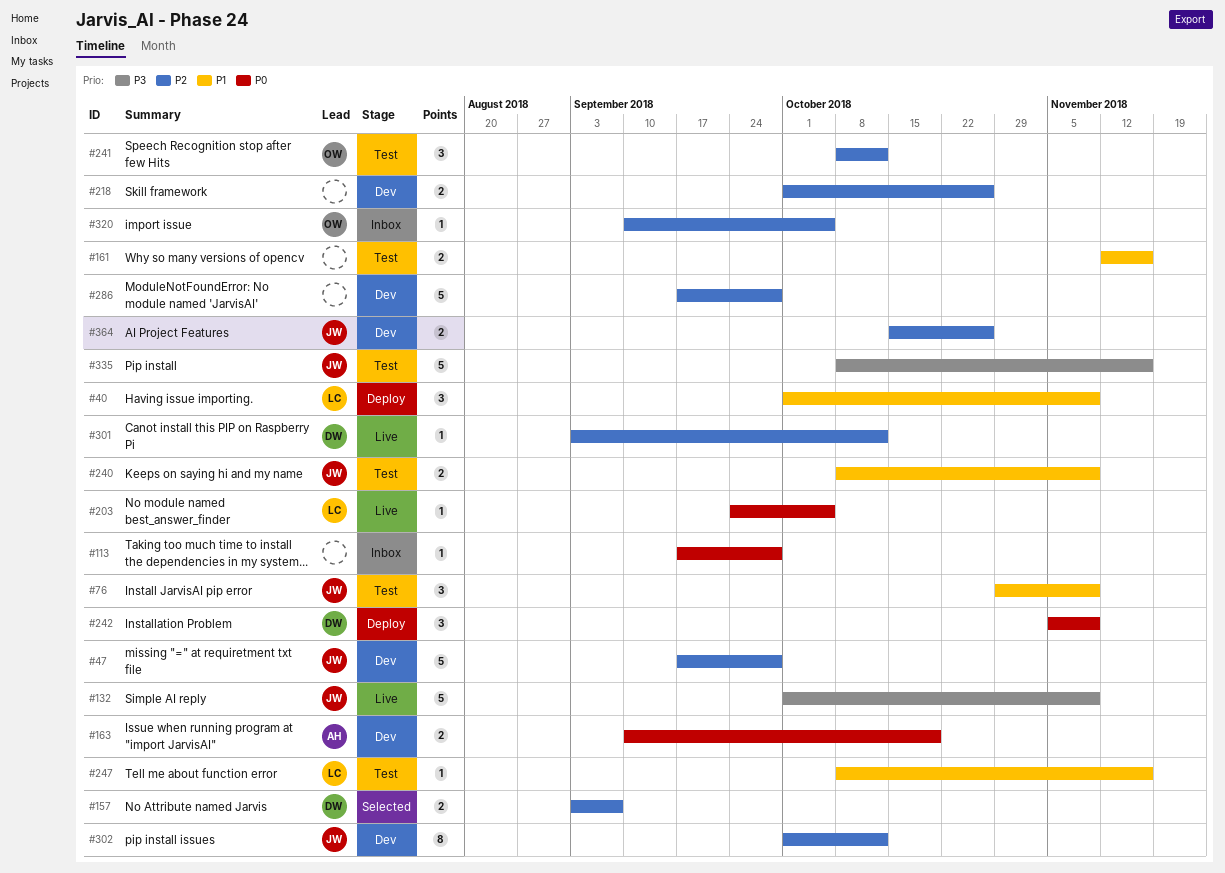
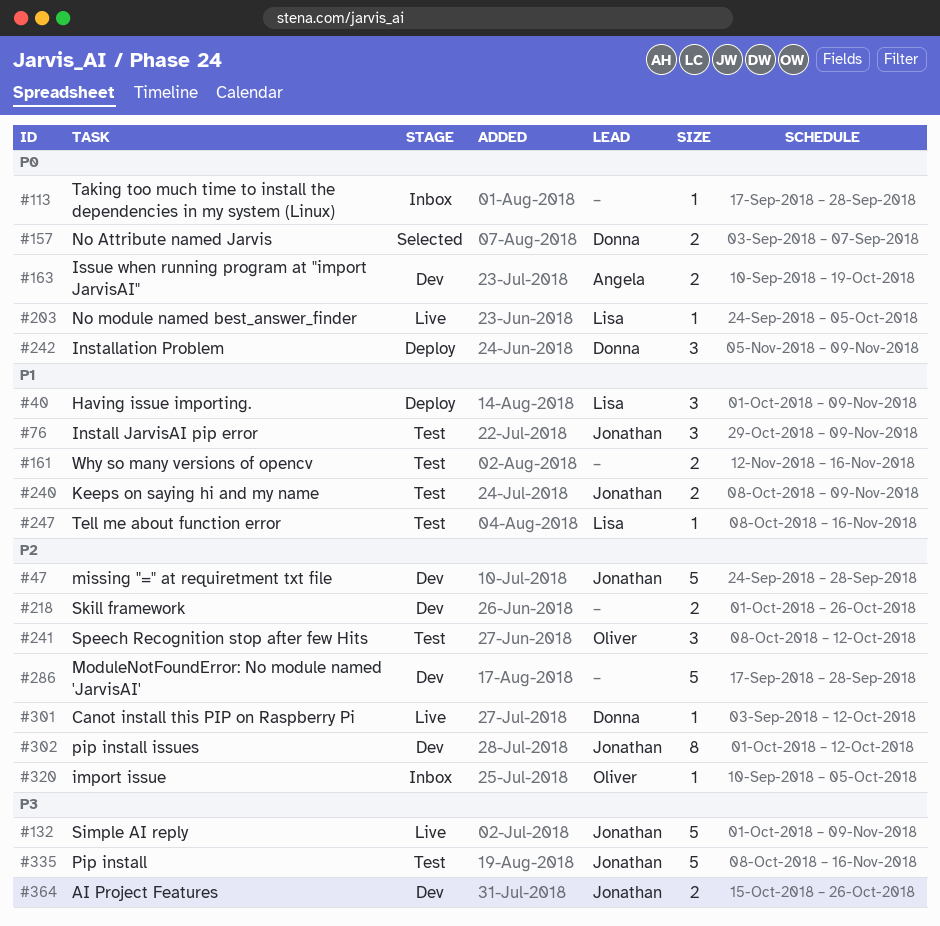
#47, start: Sep 17 -> Sep 24
#157, priority: P2 -> P0
#364, priority: P2 -> P3

